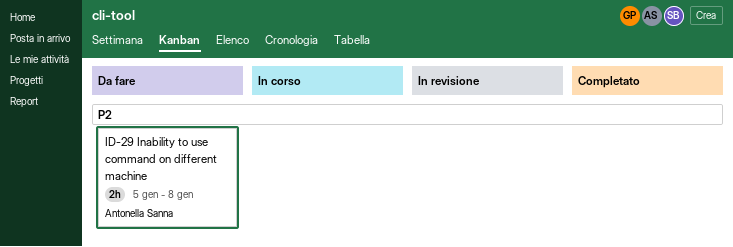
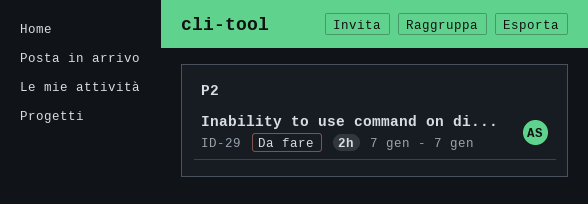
ID-29, start: Jan 5 -> Jan 7
ID-29, due: Jan 8 -> Jan 7

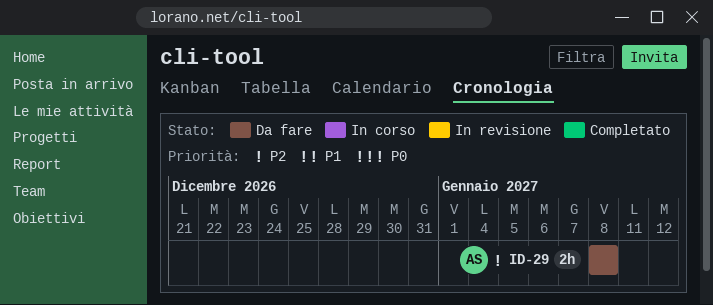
ID-29, start: Jan 7 -> Jan 8
ID-29, due: Jan 7 -> Jan 8

